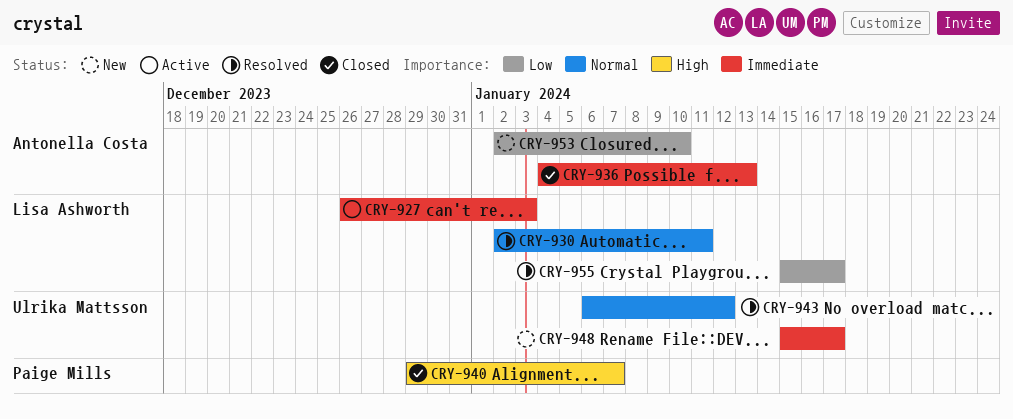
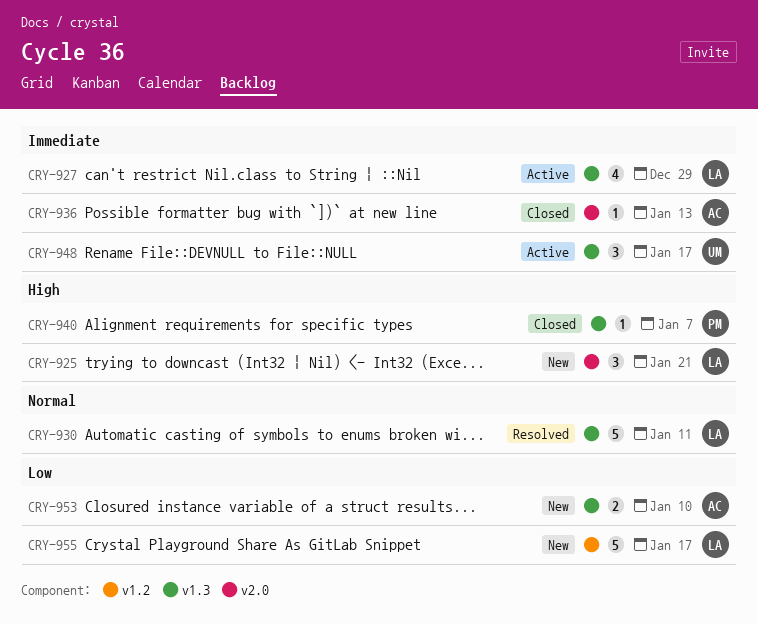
CRY-925: none -> present
CRY-927, due: Jan 3 -> Dec 29
CRY-943: present -> none
CRY-948, status: New -> Active
CRY-955, status: Resolved -> New

